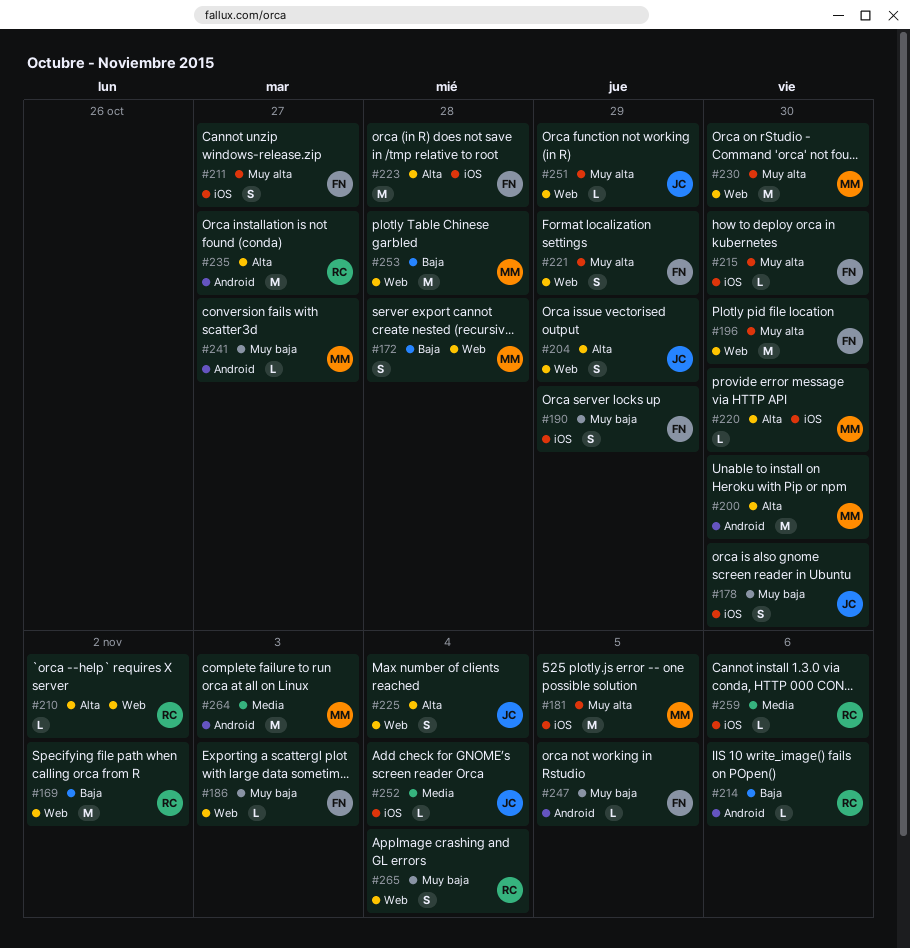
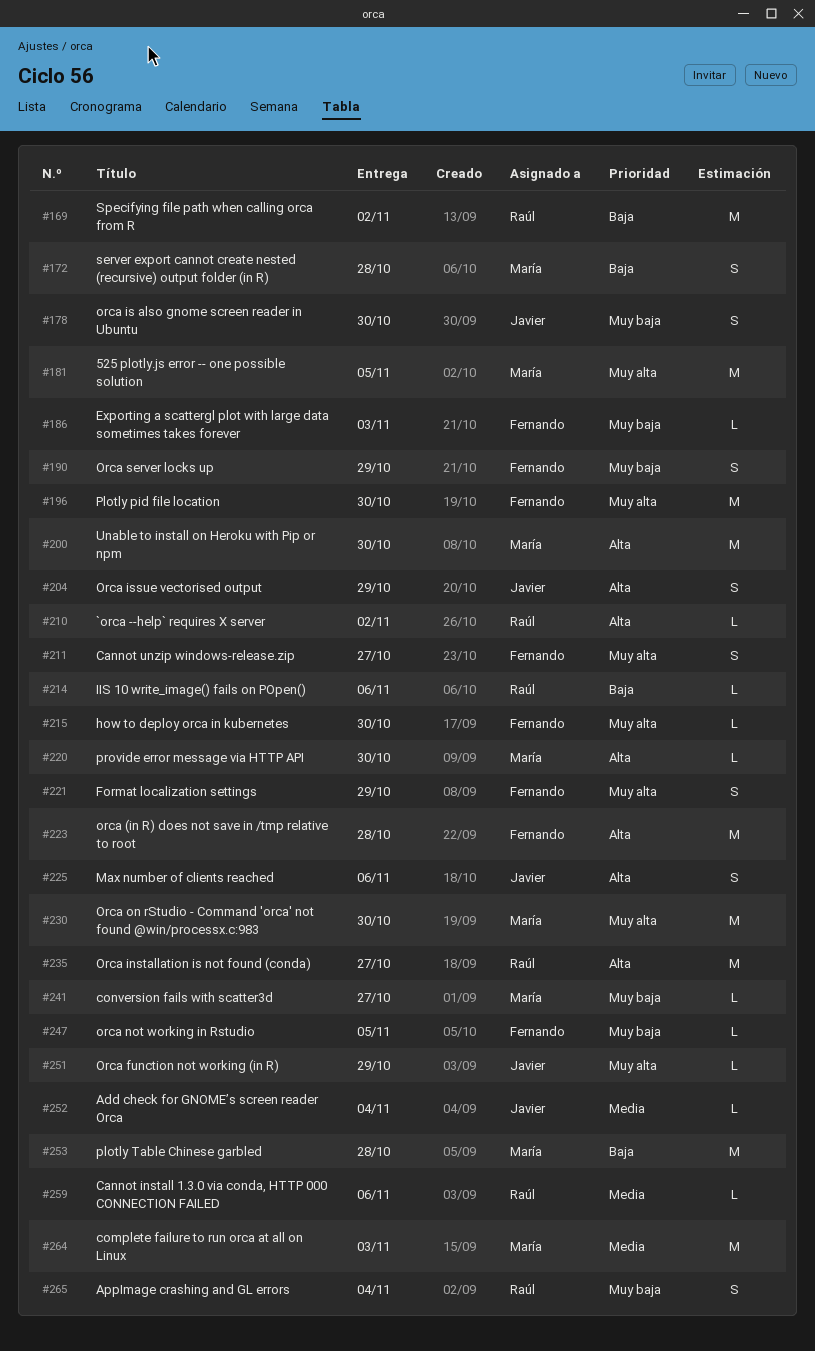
#225, due: Nov 4 -> Nov 6

